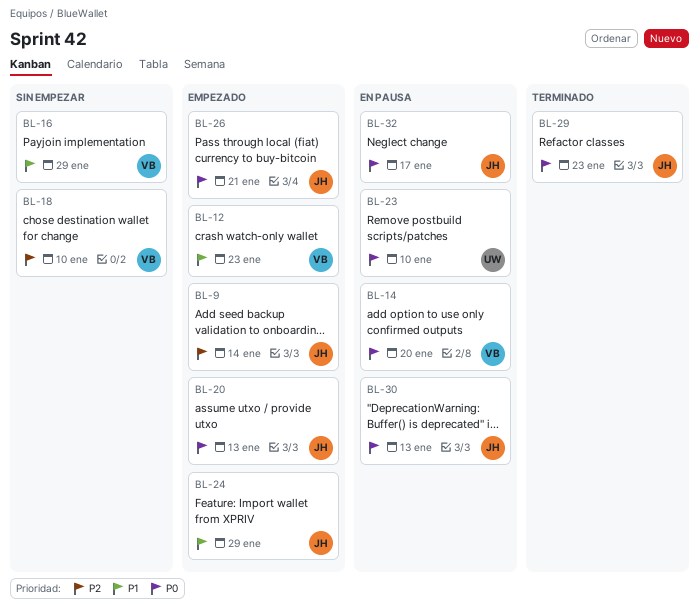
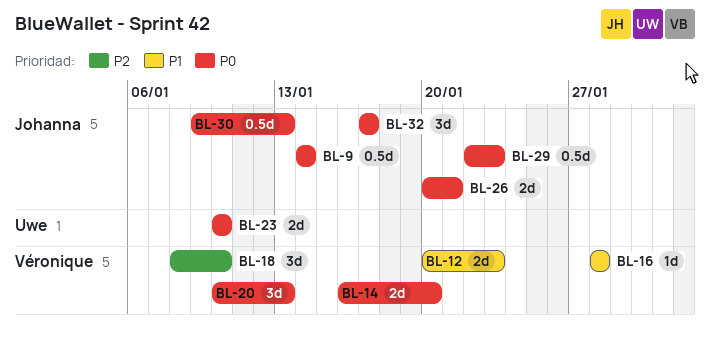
BL-9, priority: P2 -> P0
BL-16, due: Jan 29 -> Jan 28
BL-20, owner: Johanna -> Véronique
BL-24: present -> none

